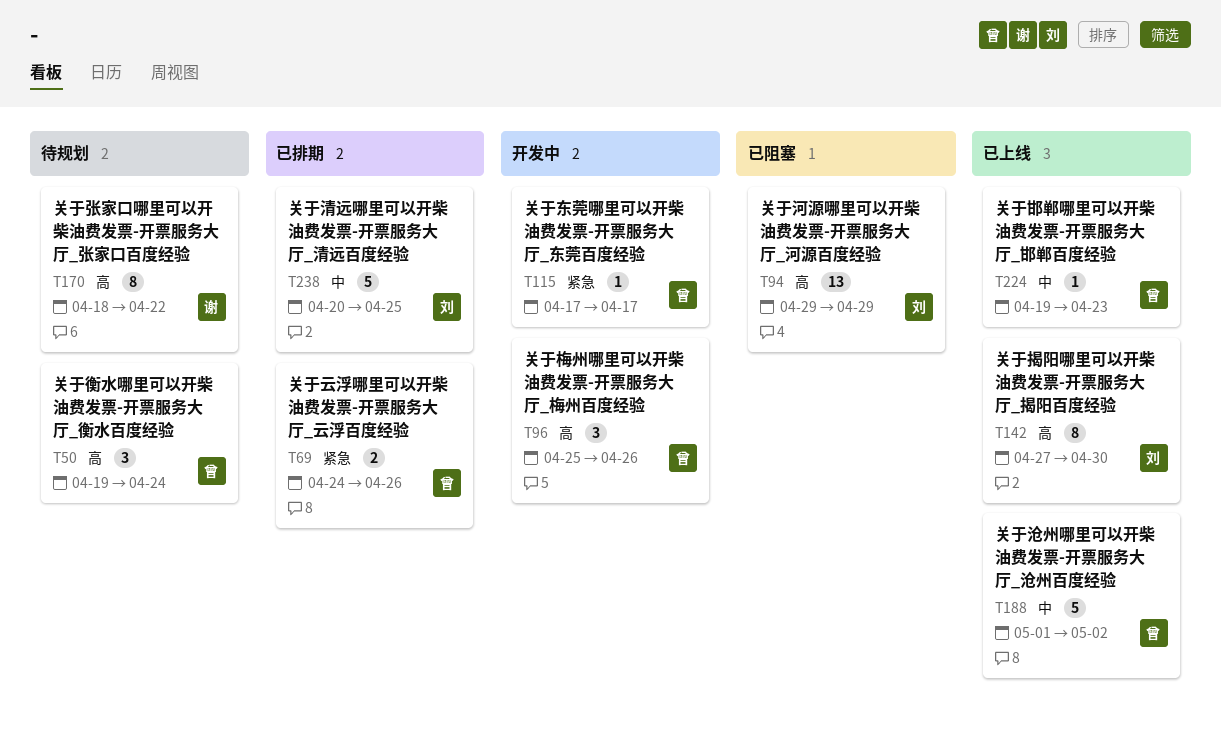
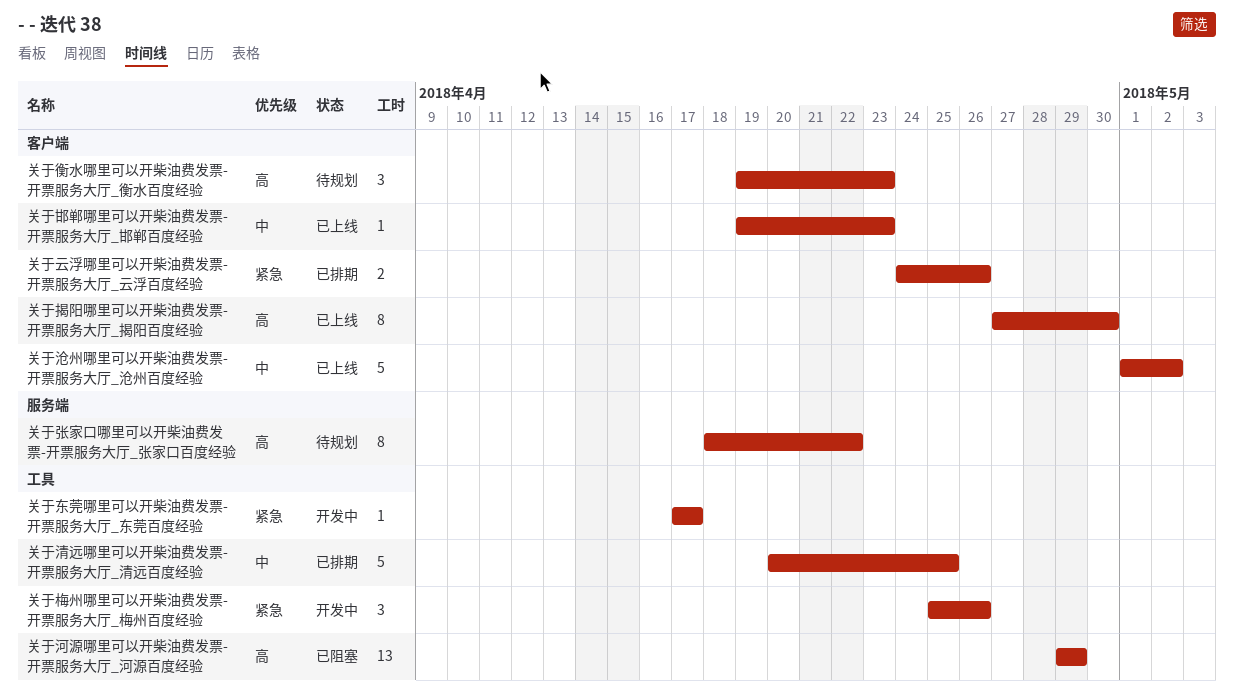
关于梅州哪里可以开柴油费发票-开票服务大厅_梅州百度经验, priority: 高 -> 紧急
关于衡水哪里可以开柴油费发票-开票服务大厅_衡水百度经验, due: Apr 24 -> Apr 23

